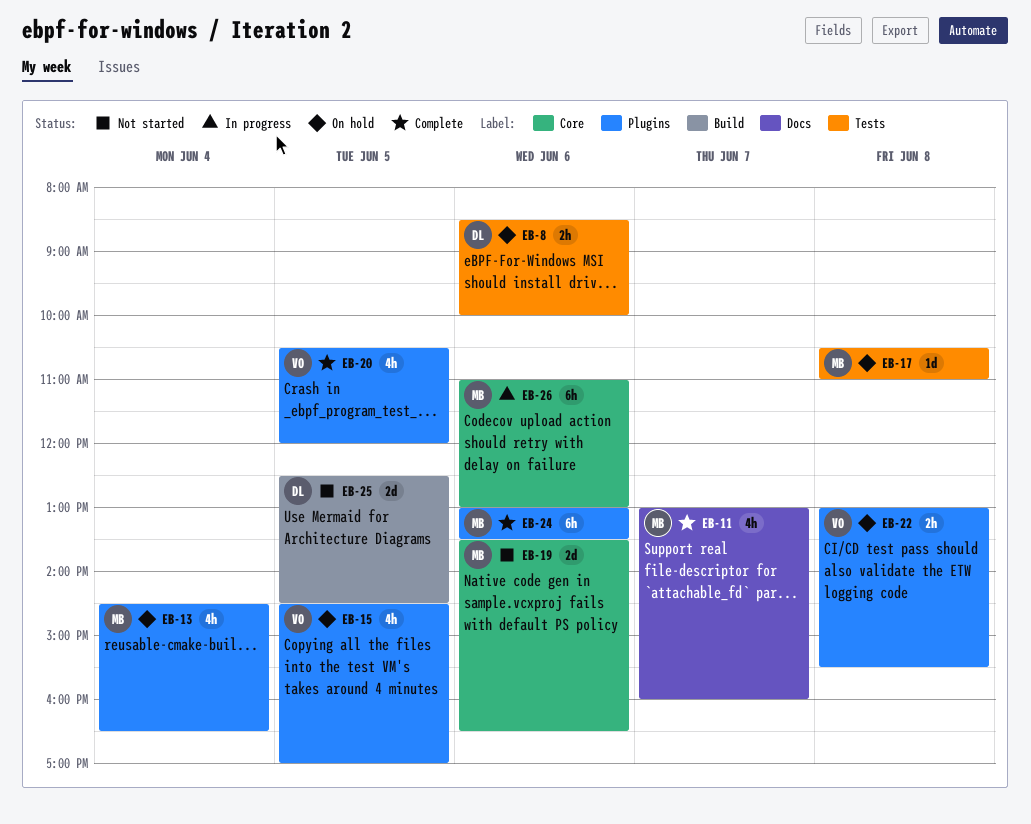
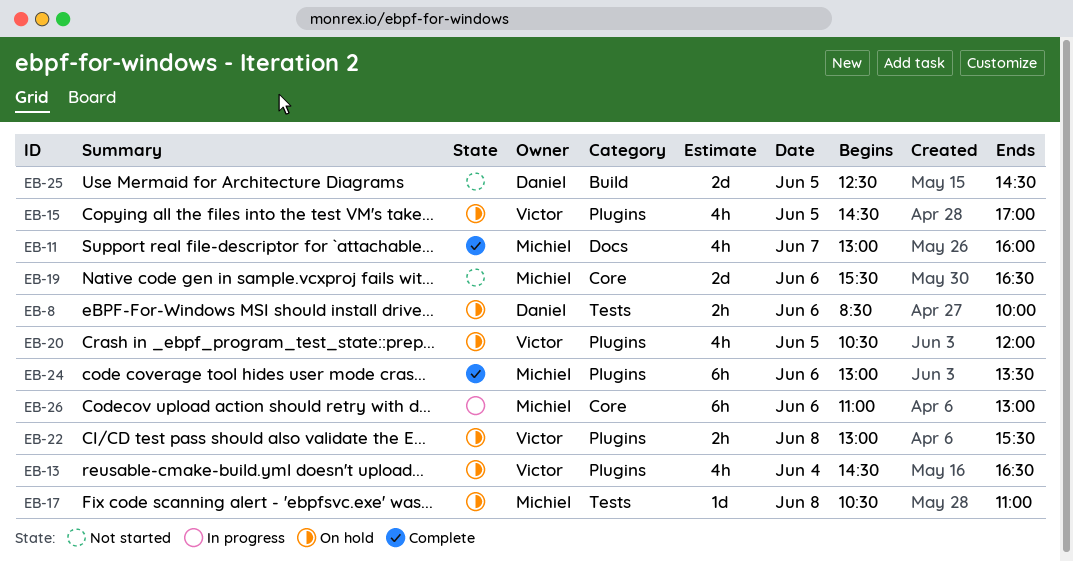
EB-13, owner: Michiel -> Victor
EB-19, begins: 13:30 -> 15:30
EB-20, status: Complete -> On hold

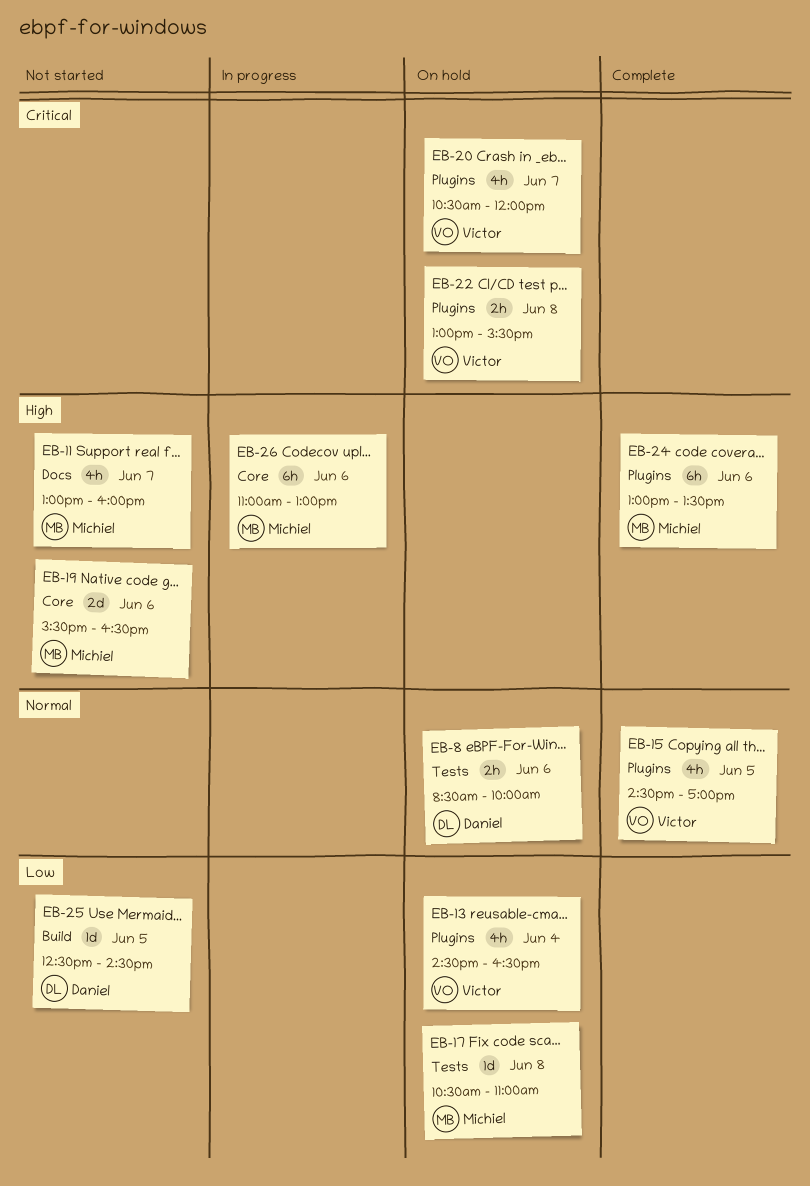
EB-11, status: Complete -> Not started
EB-15, status: On hold -> Complete
EB-20, day: Jun 5 -> Jun 7
EB-25, estimate: 2d -> 1d

